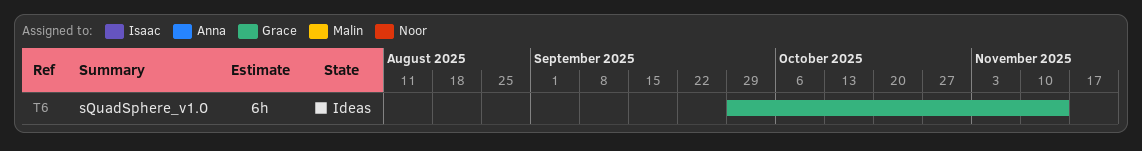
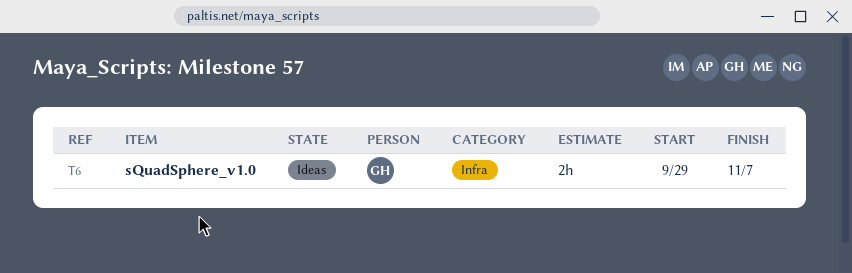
T6, estimate: 6h -> 2h
T6, due: Nov 14 -> Nov 7

